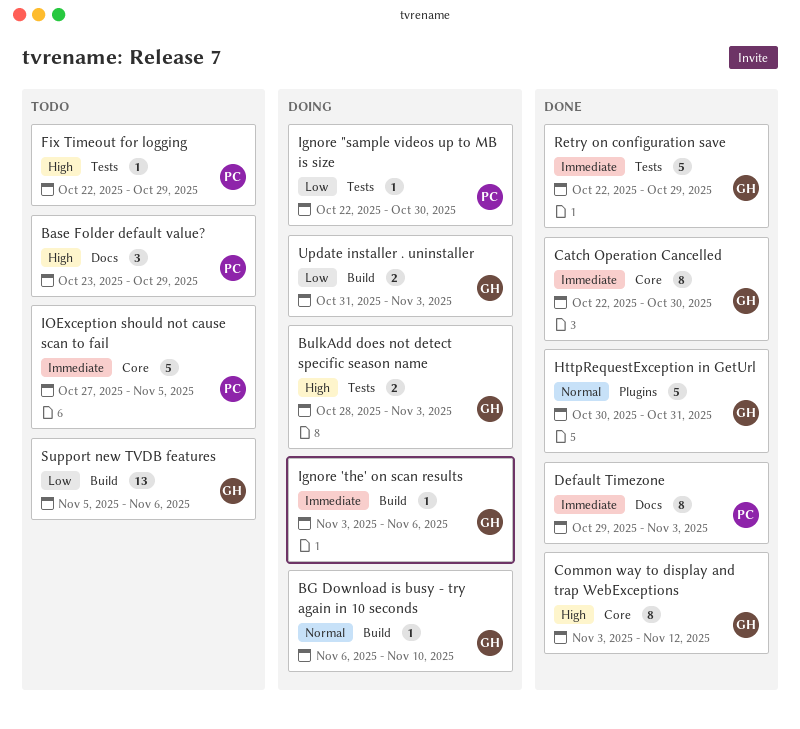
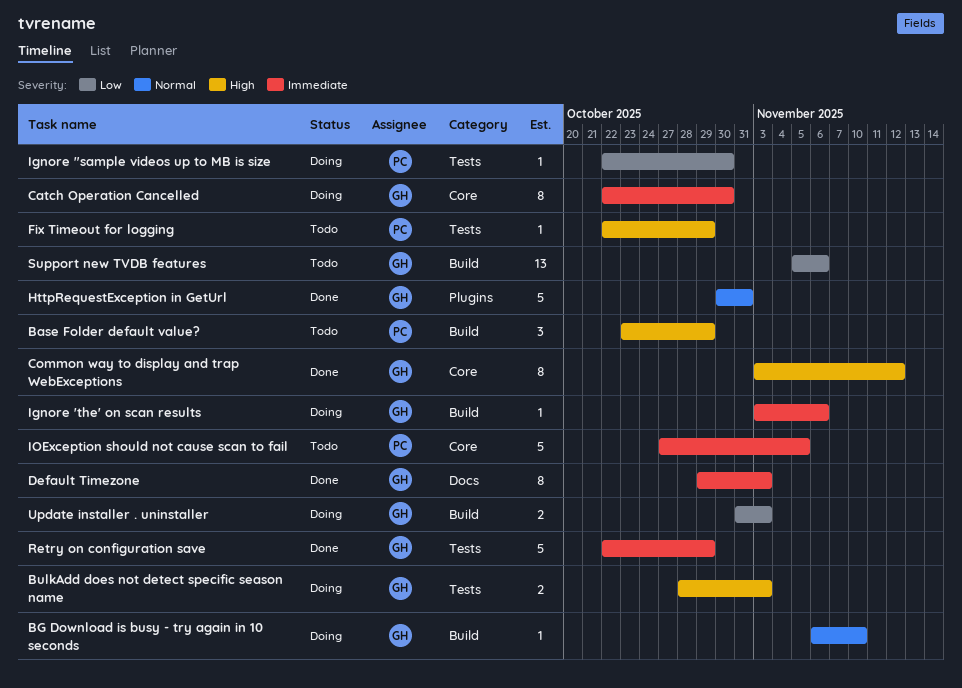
Base Folder default value?, label: Docs -> Build
Catch Operation Cancelled, status: Done -> Doing
Default Timezone, owner: PC -> GH

